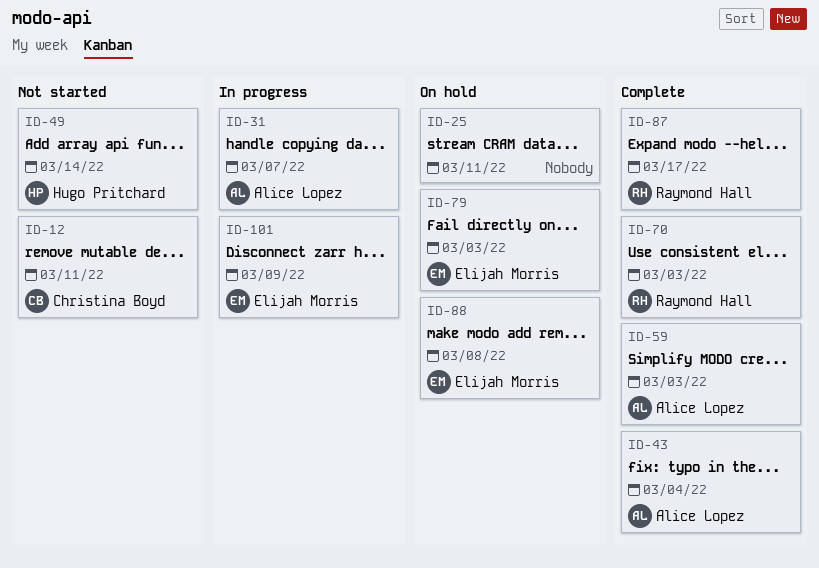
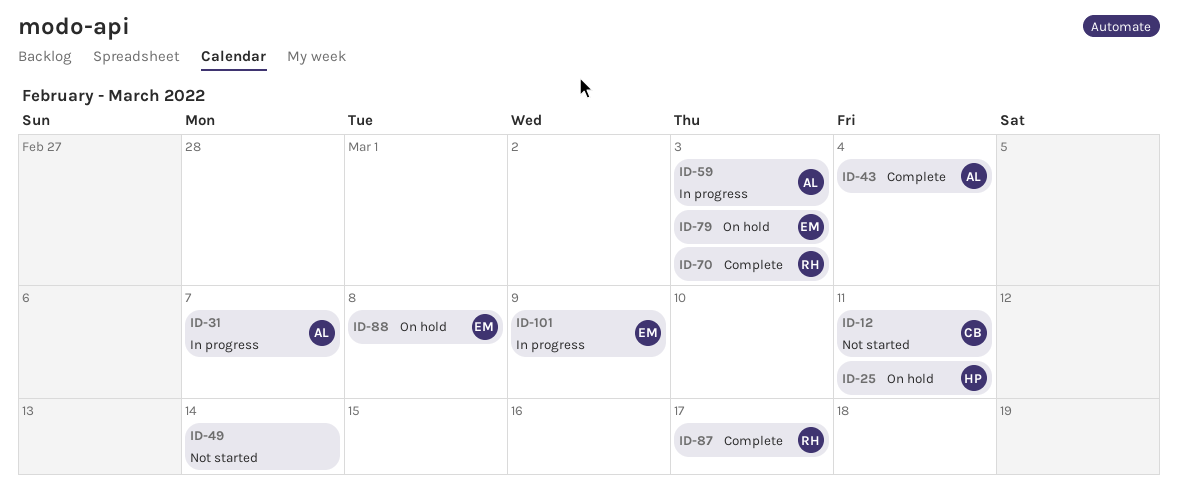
ID-25, owner: none -> Hugo Pritchard
ID-49, owner: Hugo Pritchard -> none
ID-59, status: Complete -> In progress

